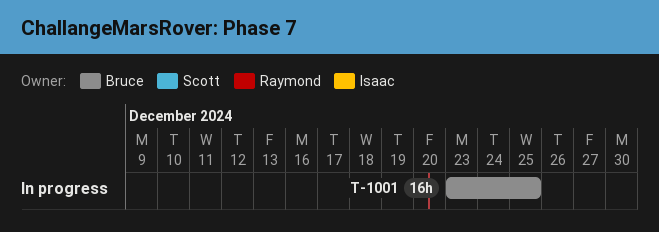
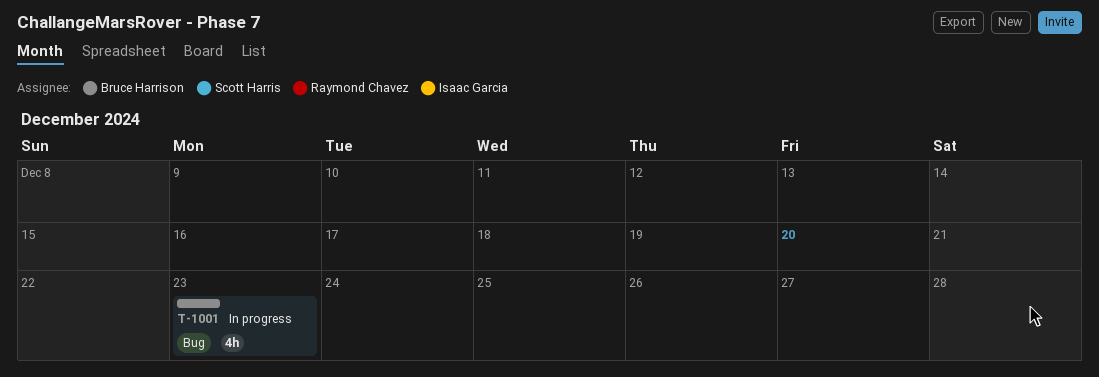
T-1001, estimate: 16h -> 4h
T-1001, due: Dec 25 -> Dec 23

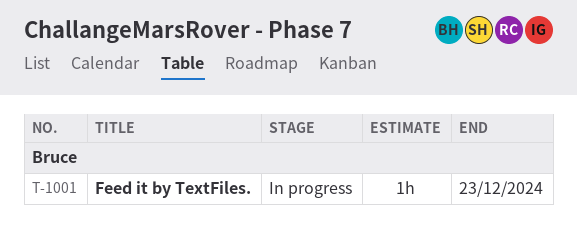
T-1001, estimate: 4h -> 1h

